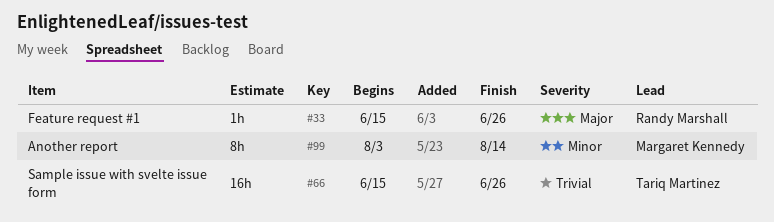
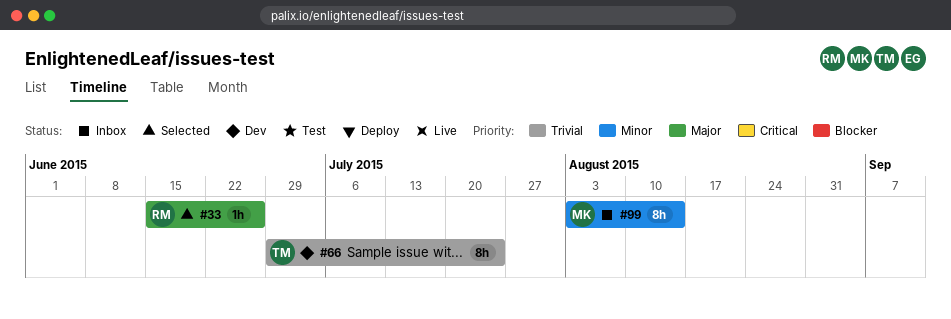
#66, estimate: 16h -> 8h
#66, start: Jun 15 -> Jun 29
#66, due: Jun 26 -> Jul 24

